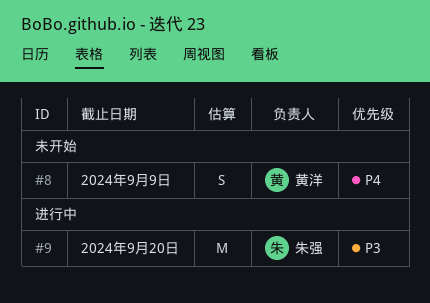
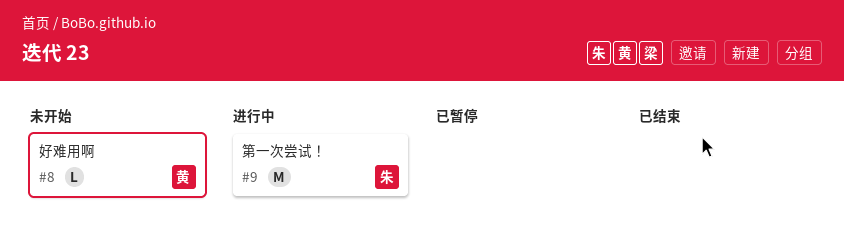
#8, estimate: S -> L

